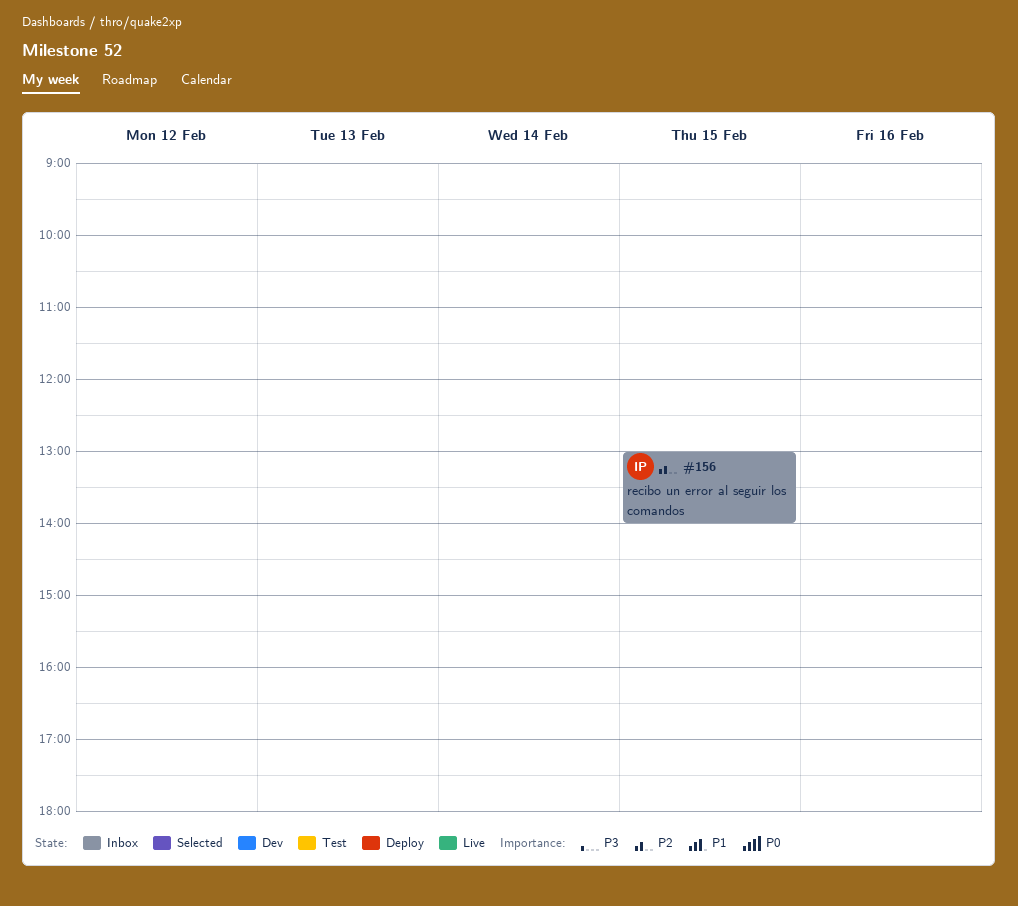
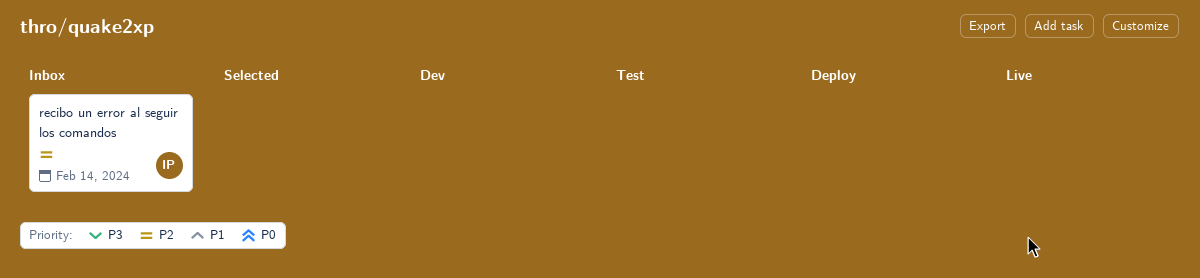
recibo un error al seguir los comandos, day: Feb 15 -> Feb 14

